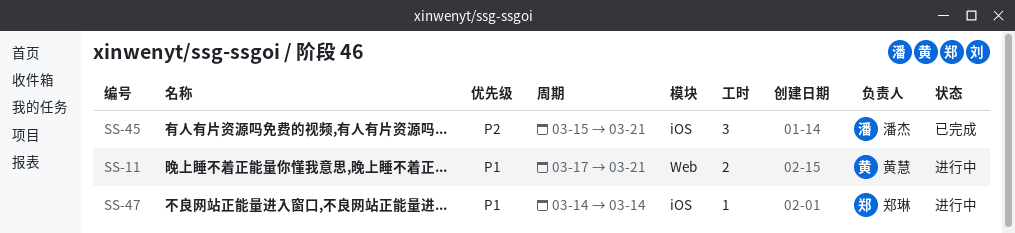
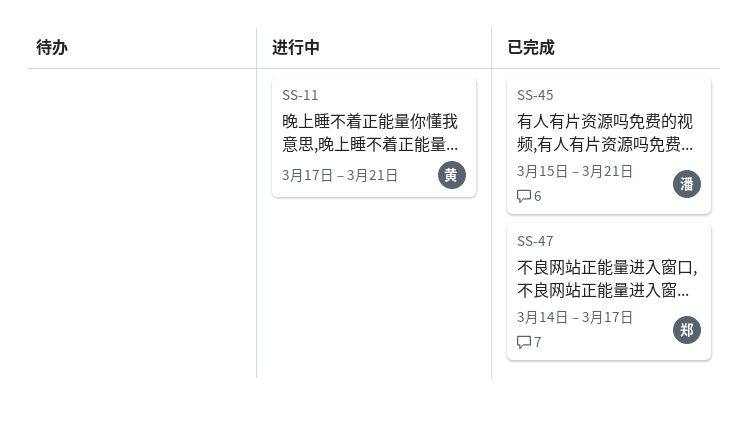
SS-47, status: 进行中 -> 已完成
SS-47, due: Mar 14 -> Mar 17

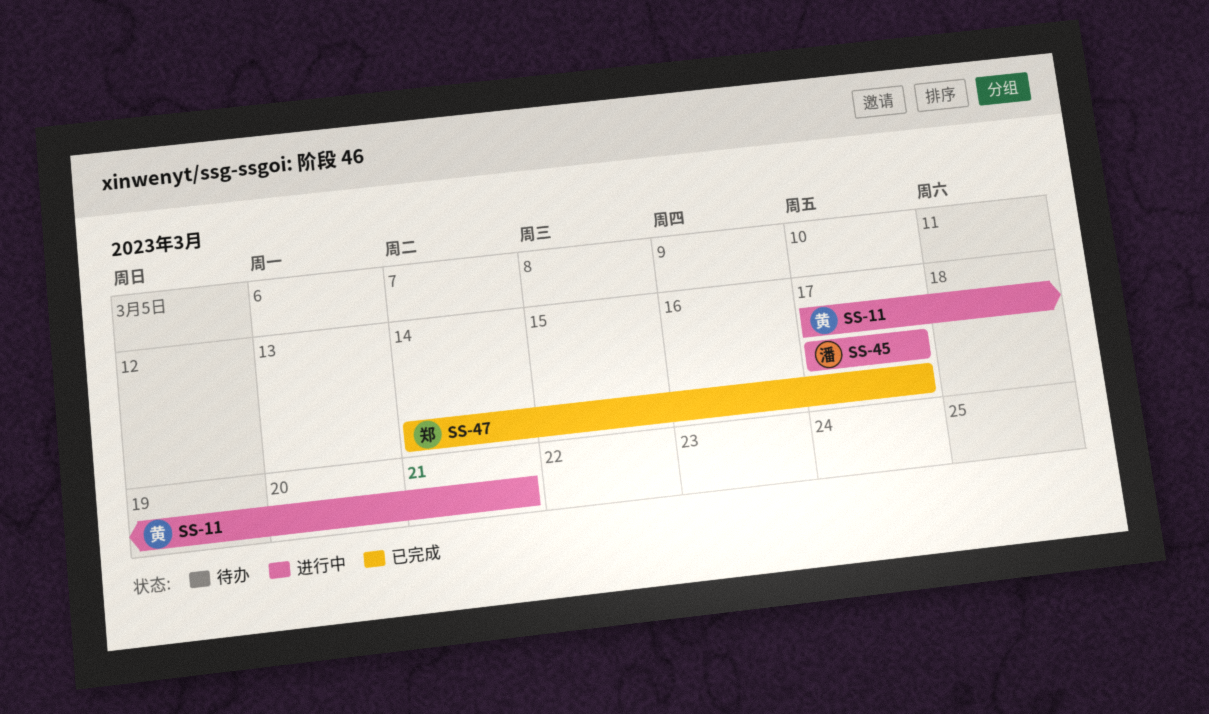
SS-45, status: 已完成 -> 进行中
SS-45, start: Mar 15 -> Mar 17
SS-45, due: Mar 21 -> Mar 17

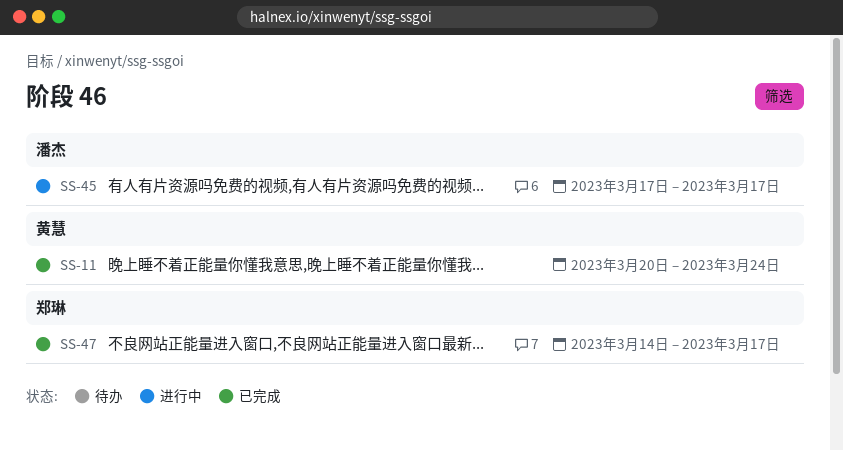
SS-11, status: 进行中 -> 已完成
SS-11, start: Mar 17 -> Mar 20
SS-11, due: Mar 21 -> Mar 24

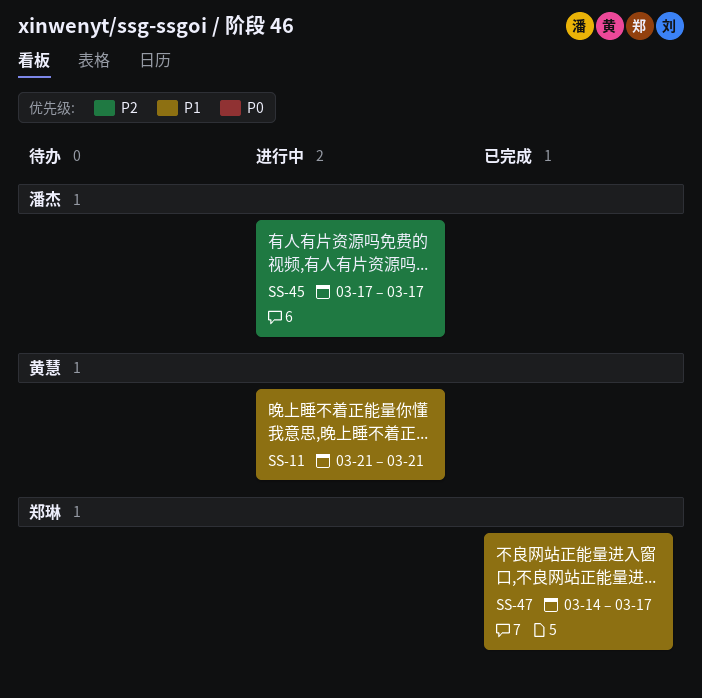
SS-11, status: 已完成 -> 进行中
SS-11, start: Mar 20 -> Mar 21
SS-11, due: Mar 24 -> Mar 21

